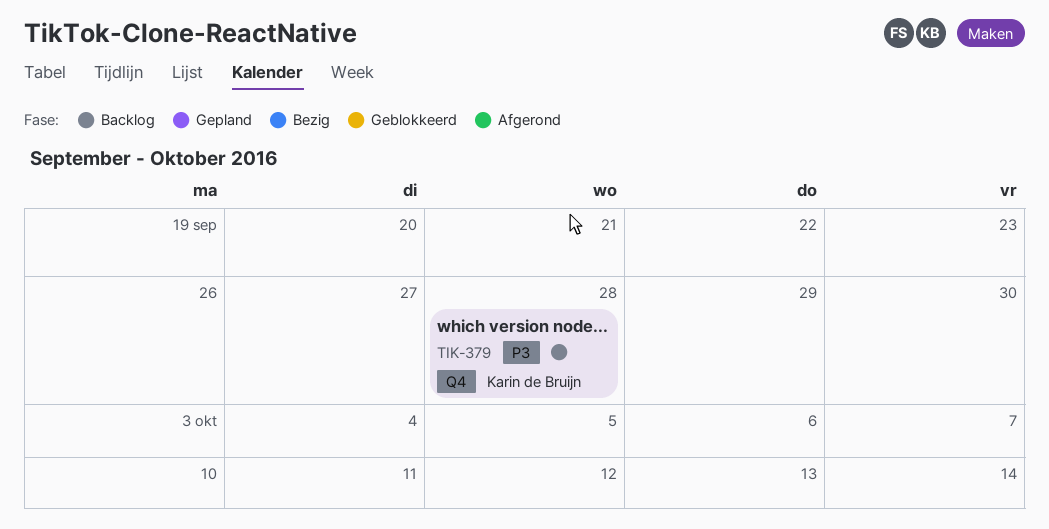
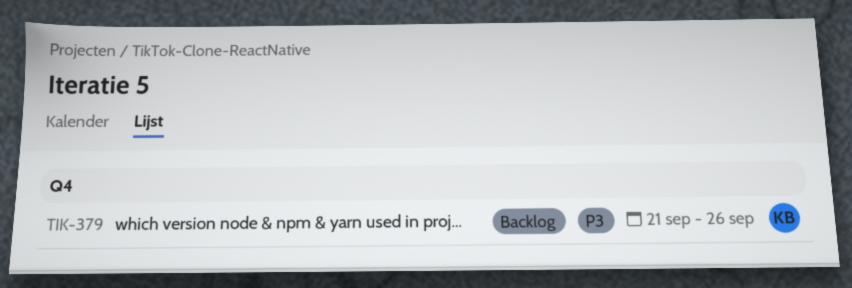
TIK-379, due: Sep 28 -> Sep 26

